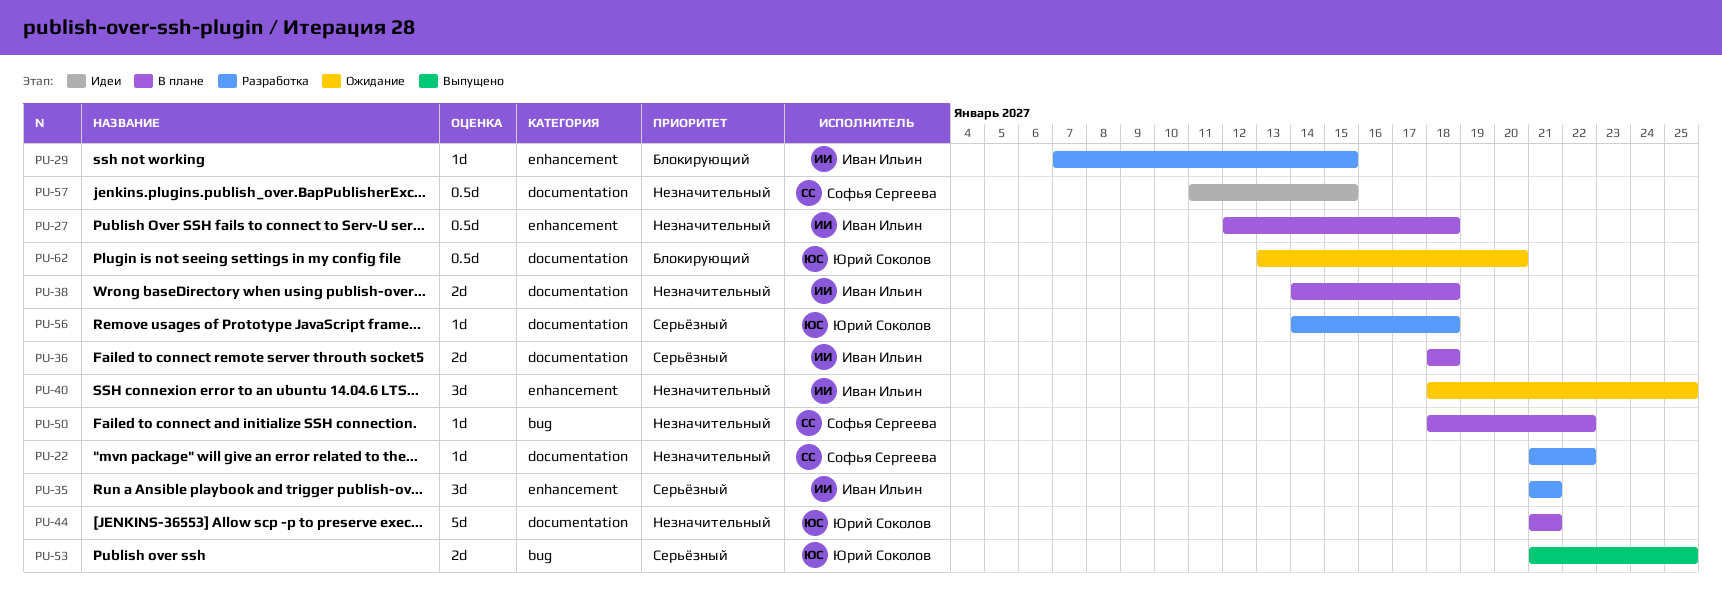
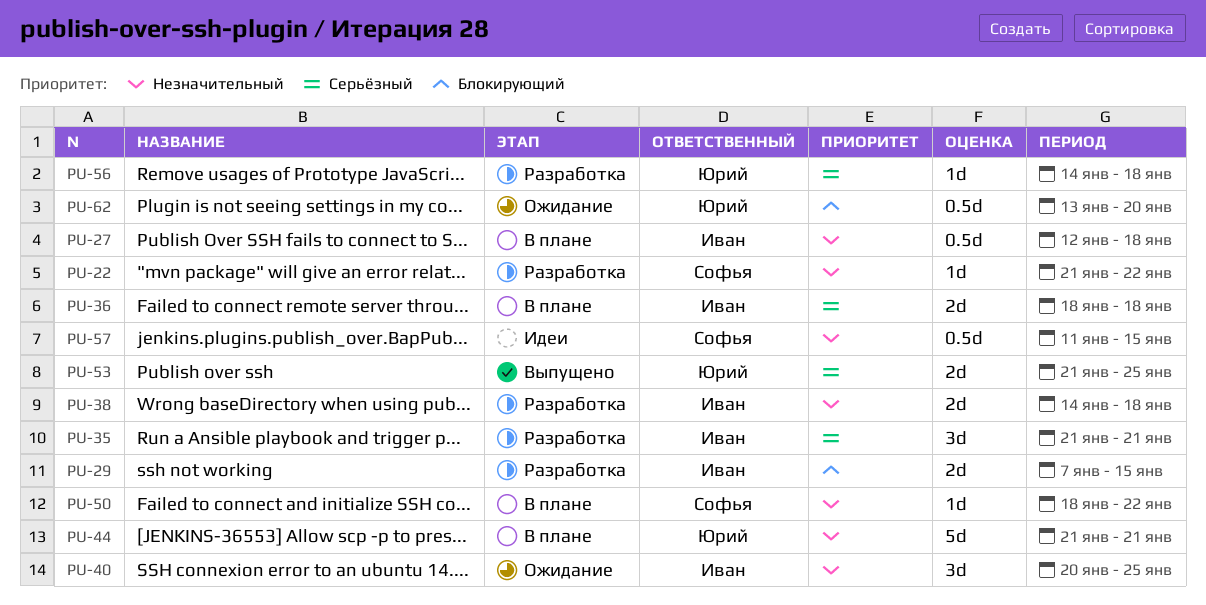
PU-29, estimate: 1d -> 2d
PU-38, status: В плане -> Разработка
PU-40, start: Jan 18 -> Jan 20

